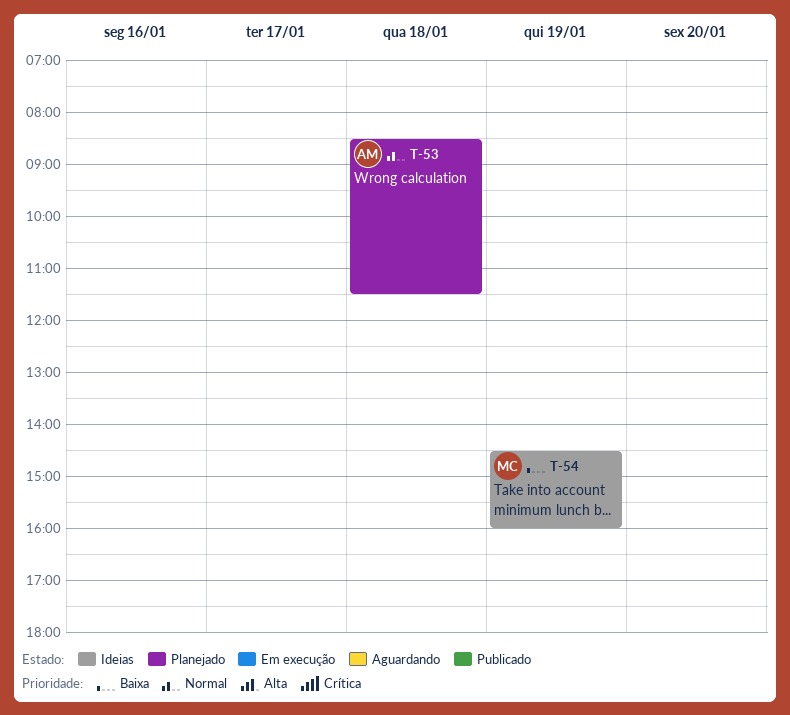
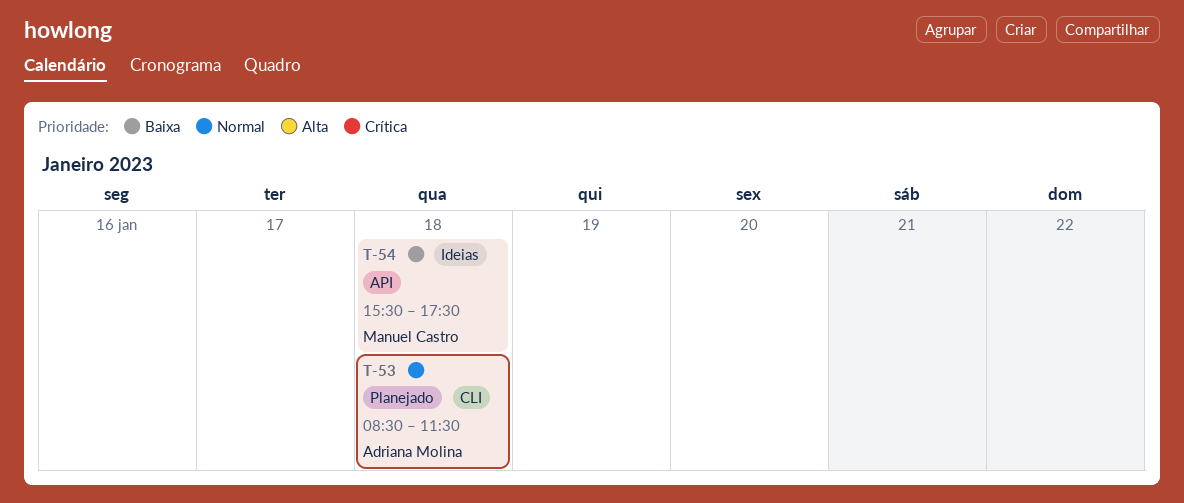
T-54, day: Jan 19 -> Jan 18
T-54, begins: 14:30 -> 15:30
T-54, ends: 16:00 -> 17:30

